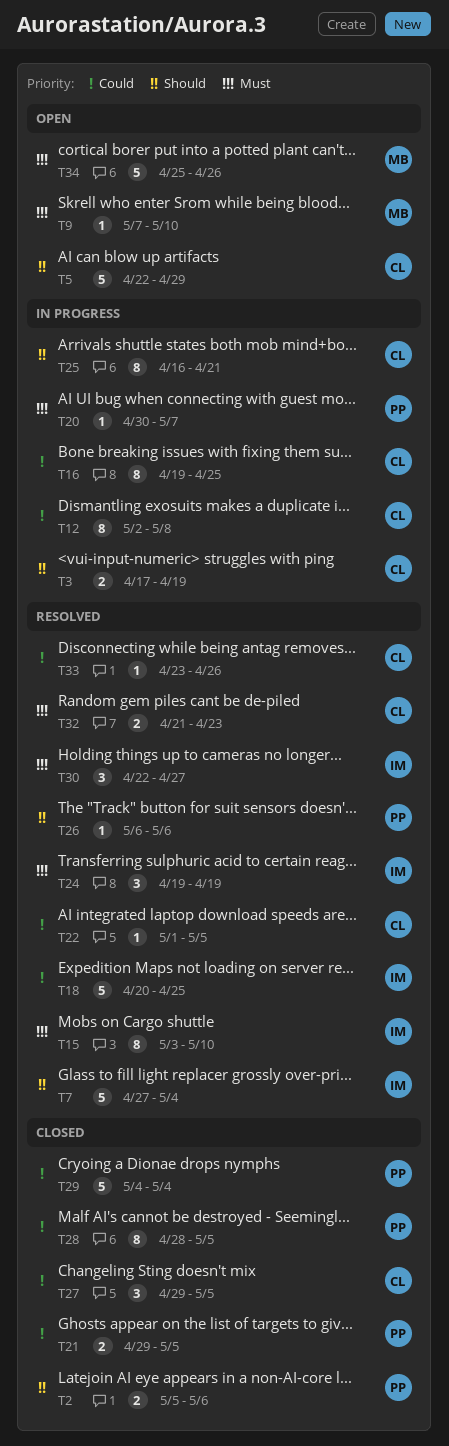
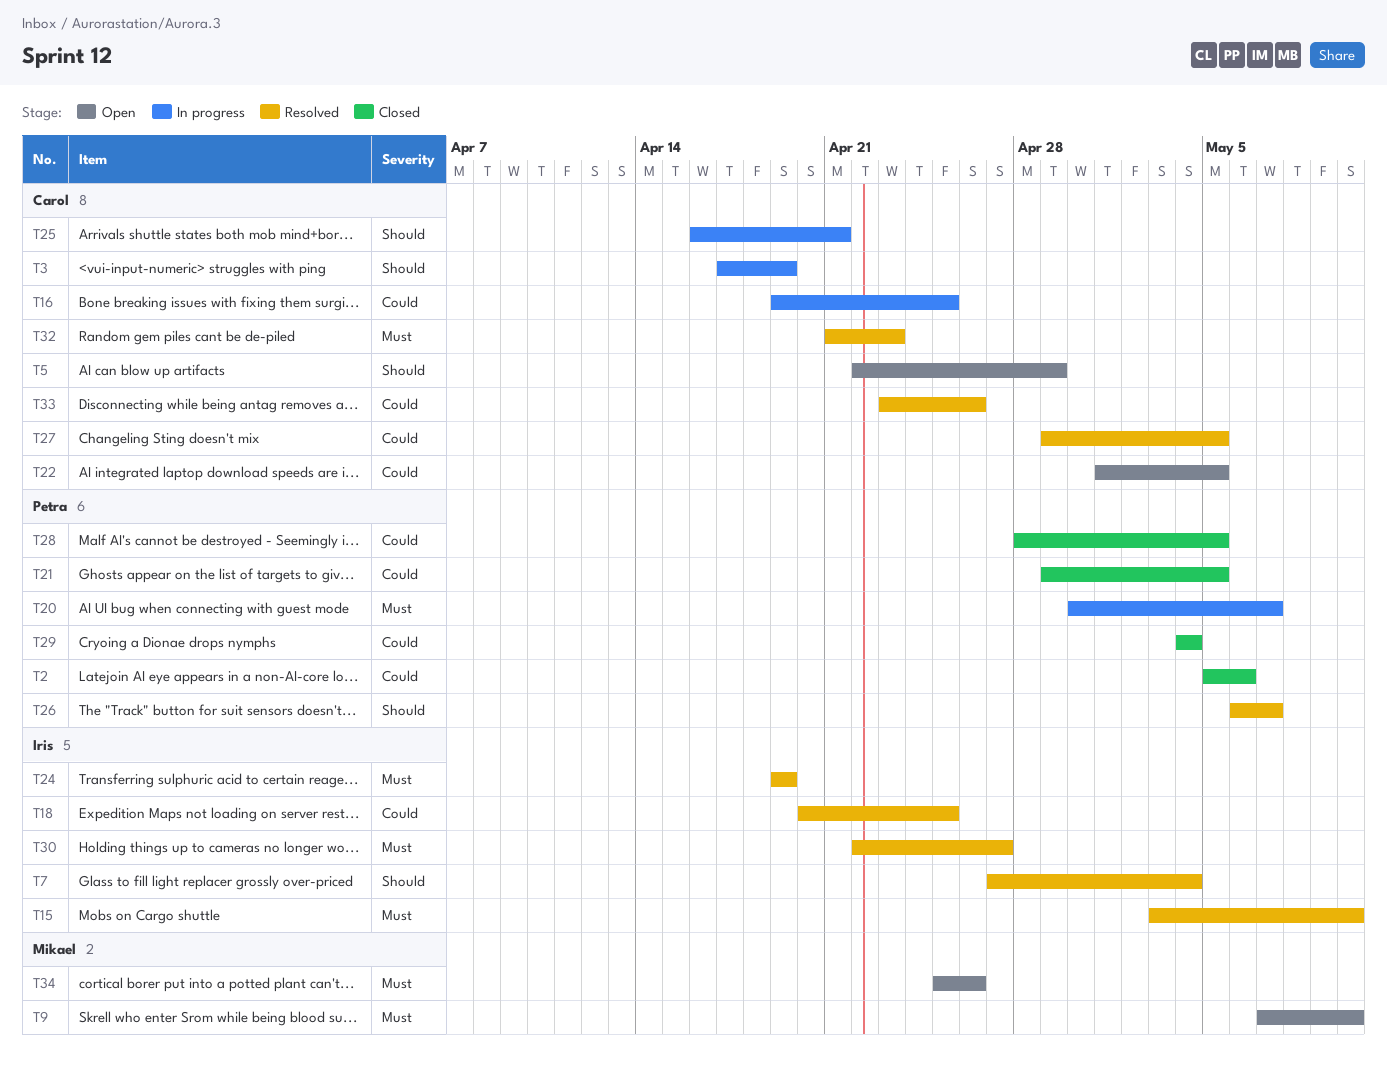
T2, priority: Should -> Could
T12: present -> none
T22, status: Resolved -> Open
T26, due: May 6 -> May 7
T27, status: Closed -> Resolved

